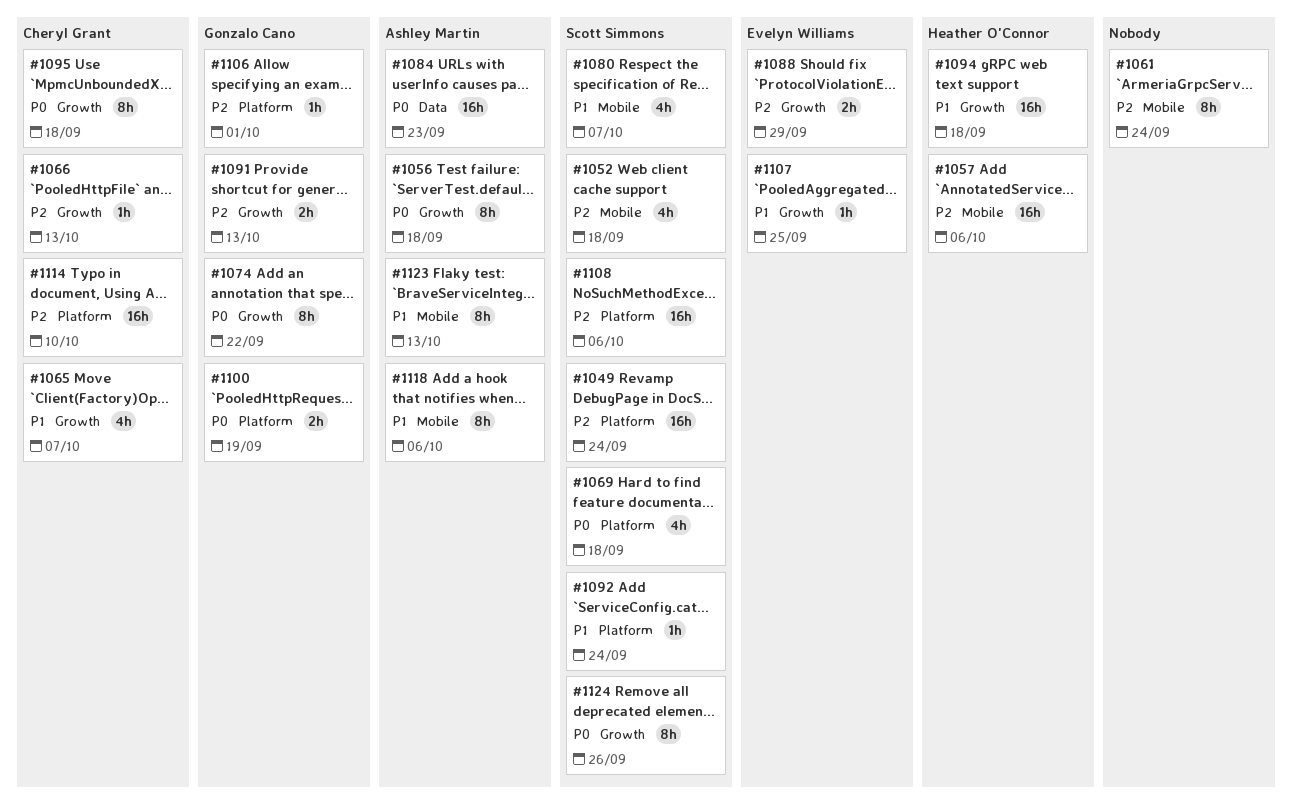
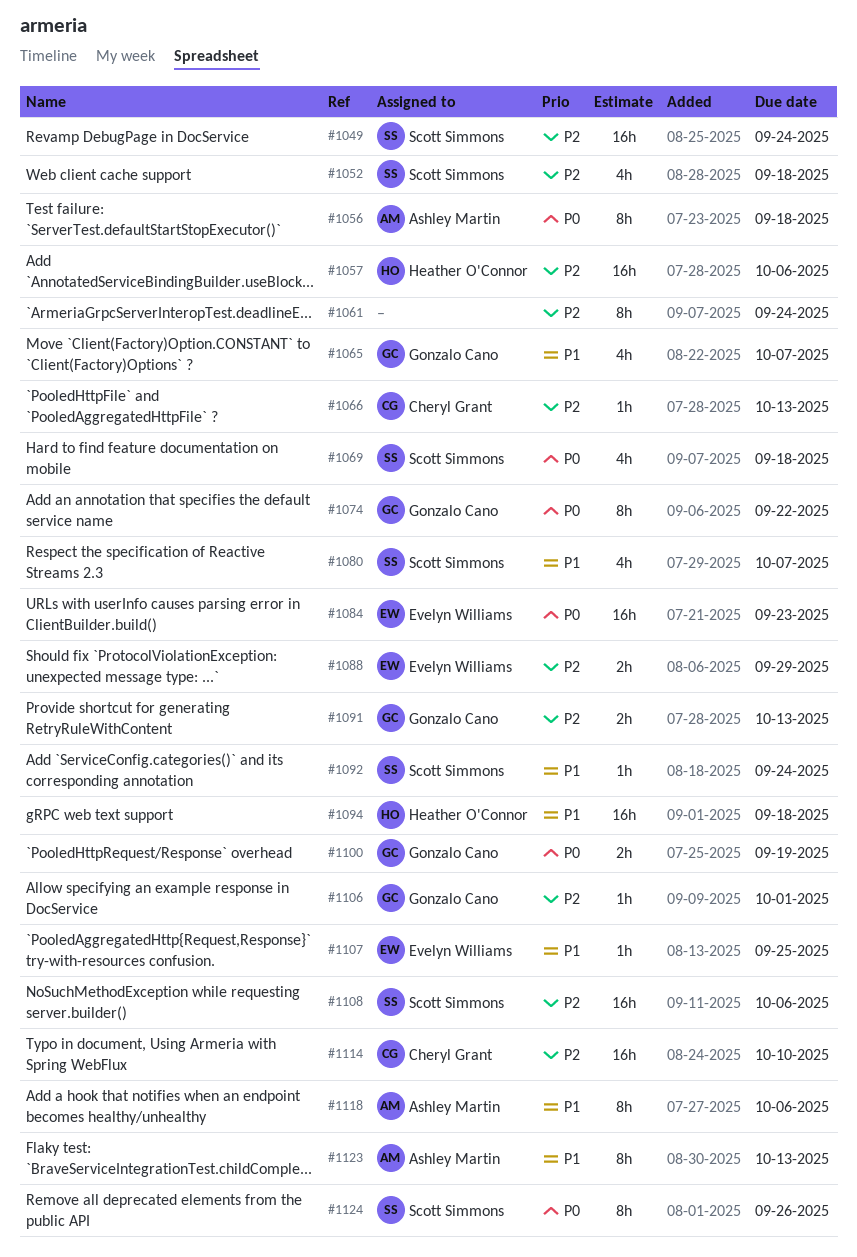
#1065, owner: Cheryl Grant -> Gonzalo Cano
#1084, owner: Ashley Martin -> Evelyn Williams
#1095: present -> none

